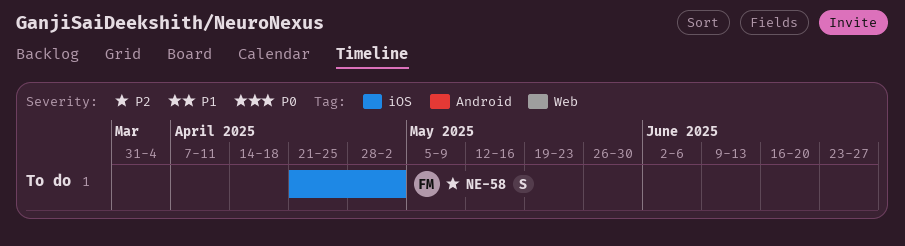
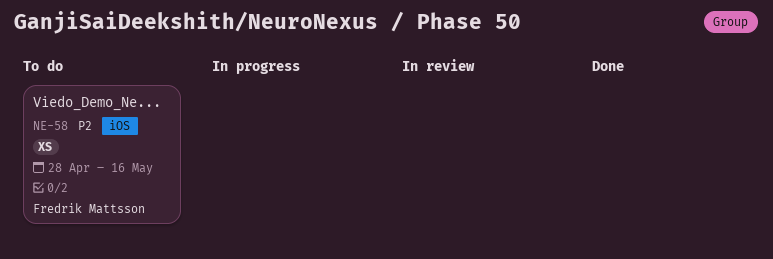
NE-58, estimate: S -> XS
NE-58, start: Apr 21 -> Apr 28
NE-58, due: May 2 -> May 16

